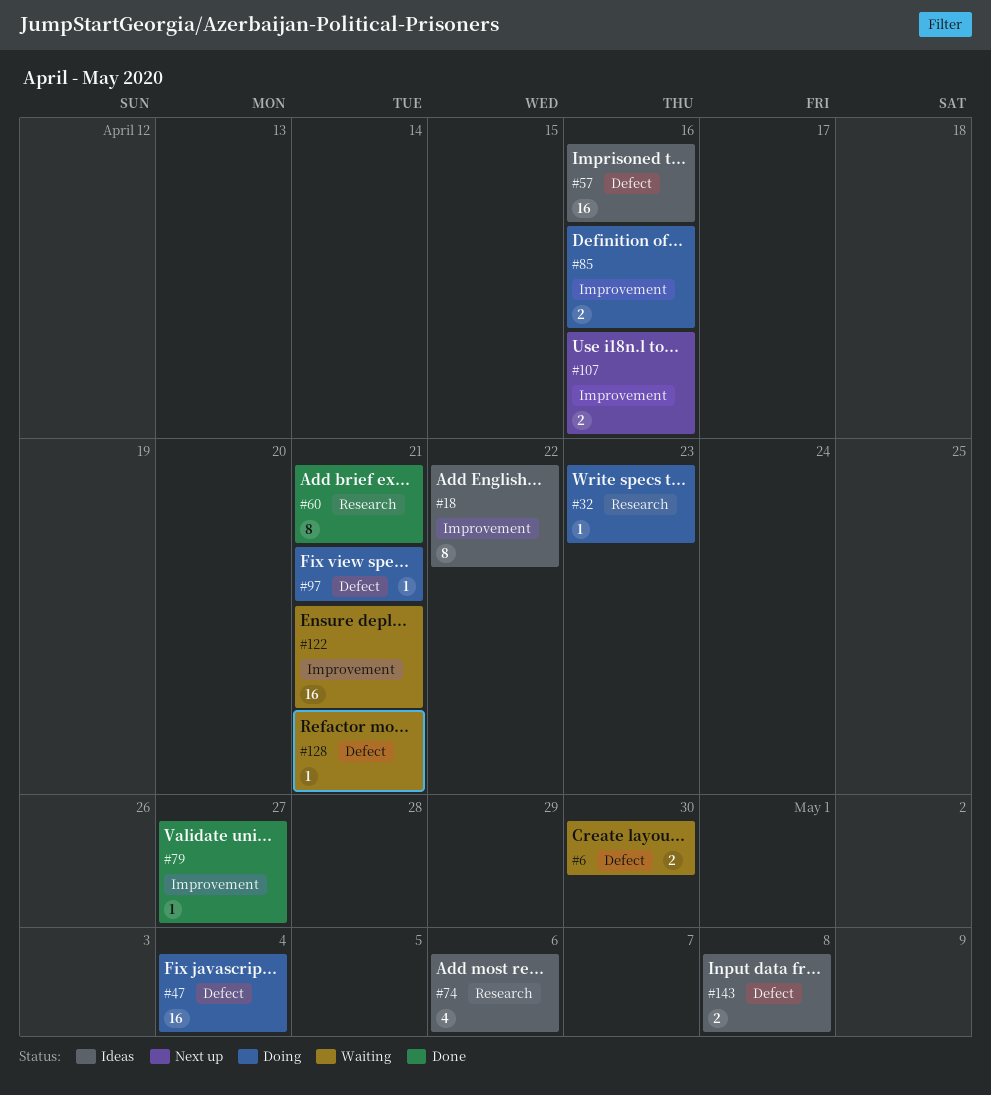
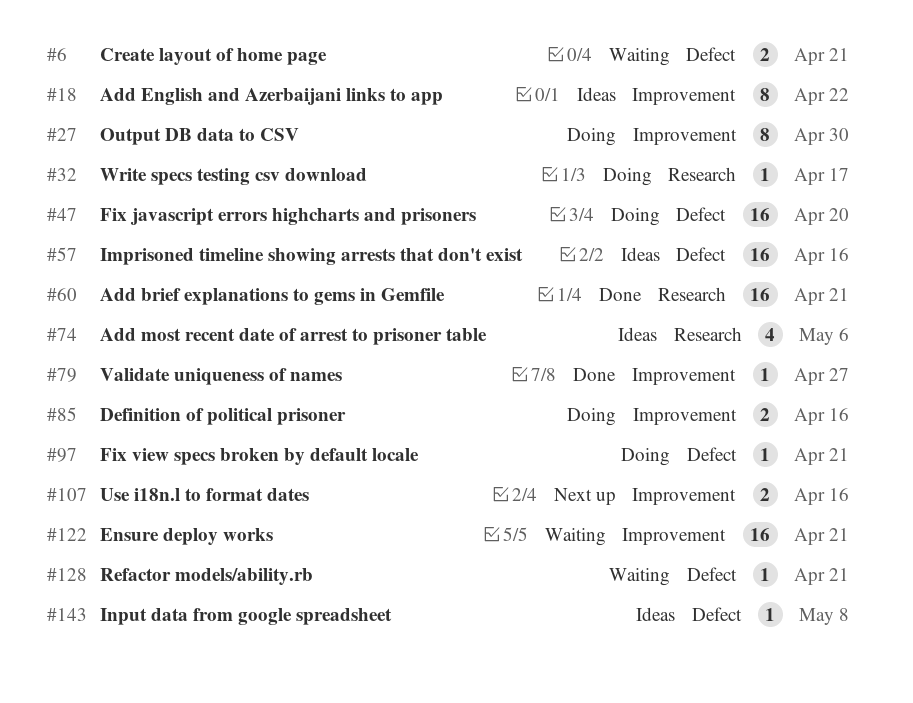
#6, due: Apr 30 -> Apr 21
#27: none -> present
#32, due: Apr 23 -> Apr 17
#47, due: May 4 -> Apr 20
#60, estimate: 8 -> 16
#143, estimate: 2 -> 1

